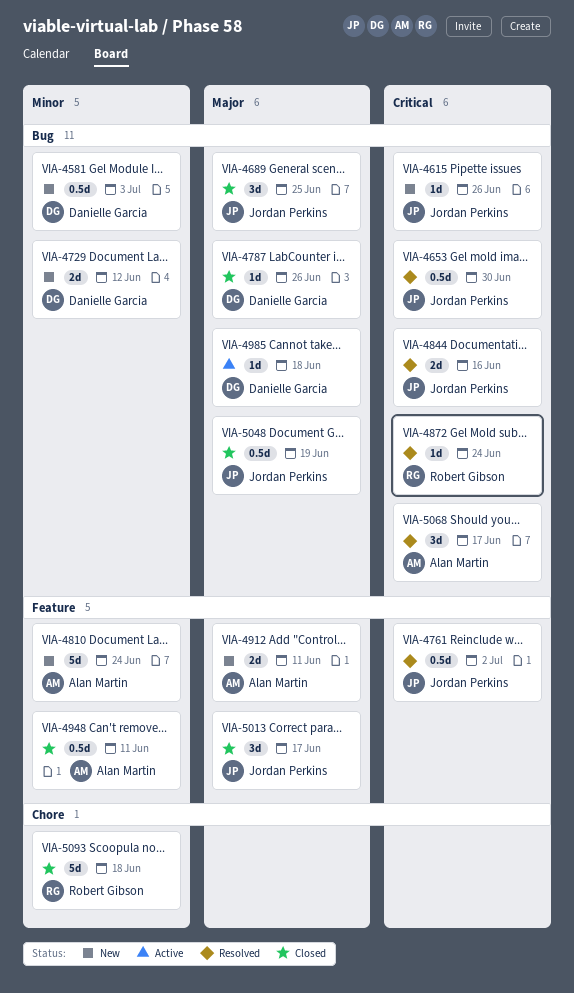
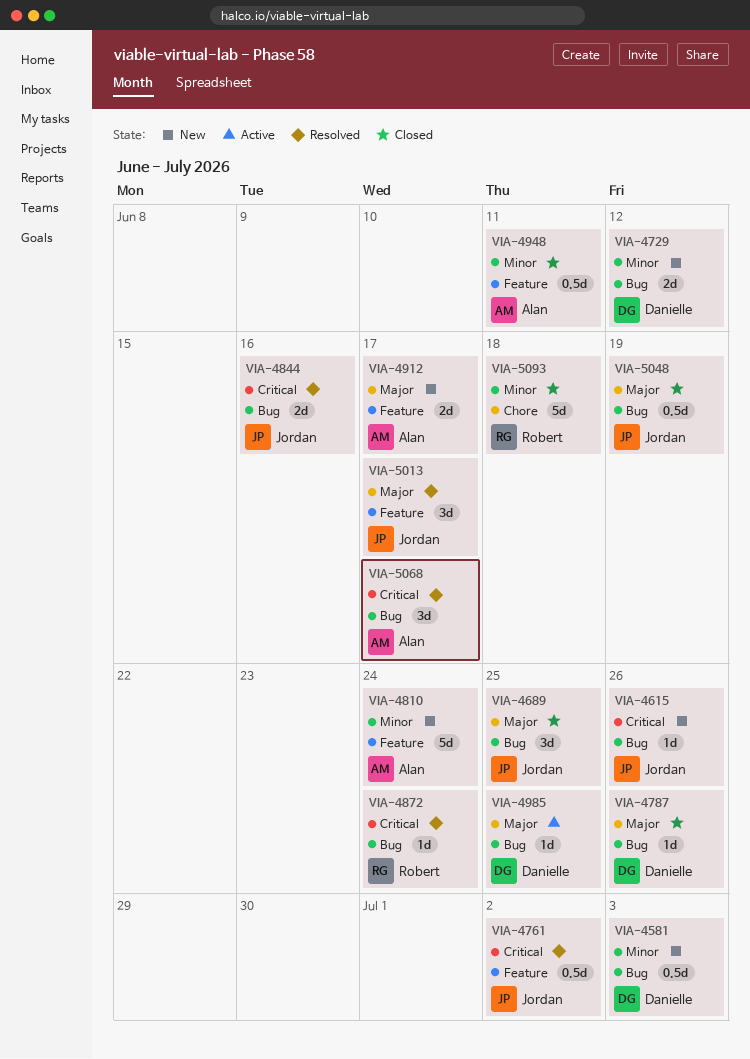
VIA-4653: present -> none
VIA-4912, due: Jun 11 -> Jun 17
VIA-4985, due: Jun 18 -> Jun 25
VIA-5013, status: Closed -> Resolved

